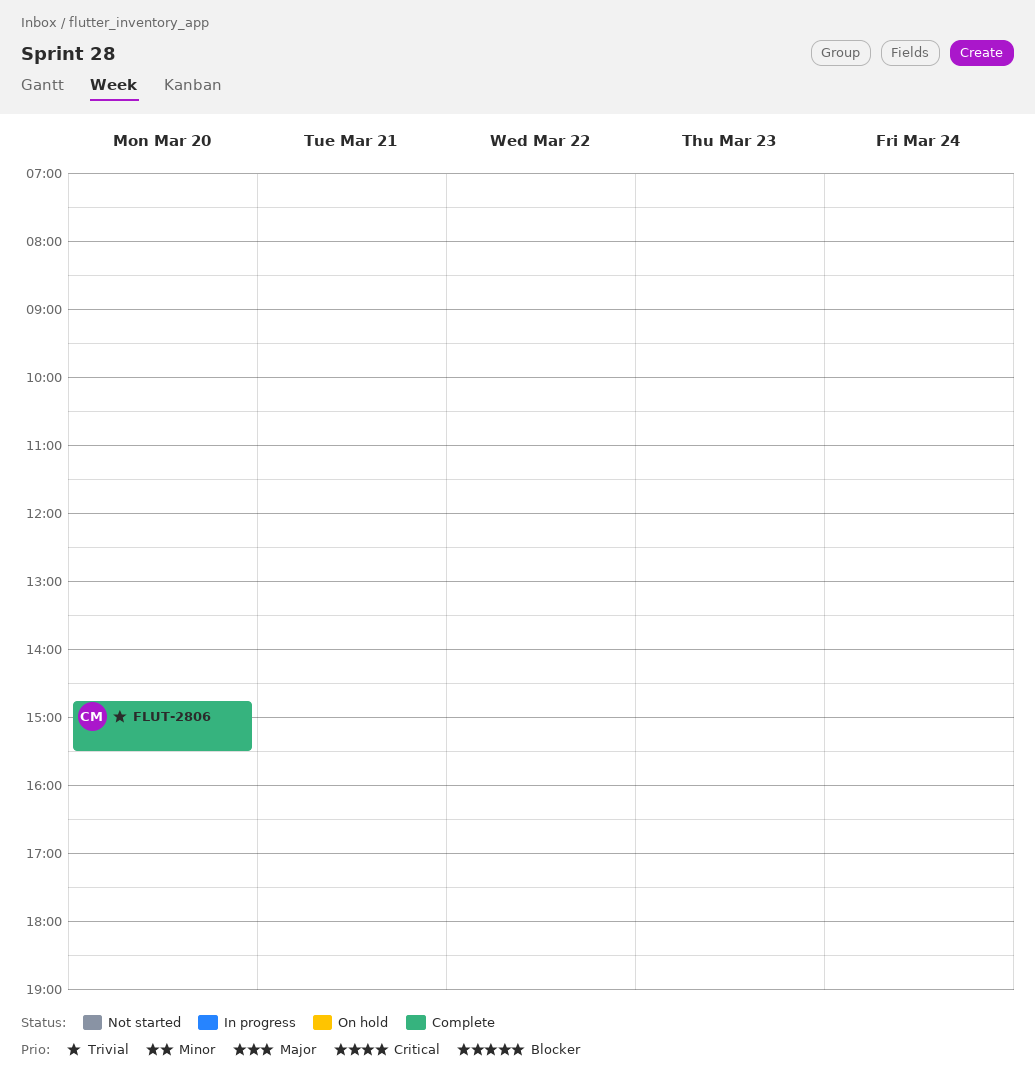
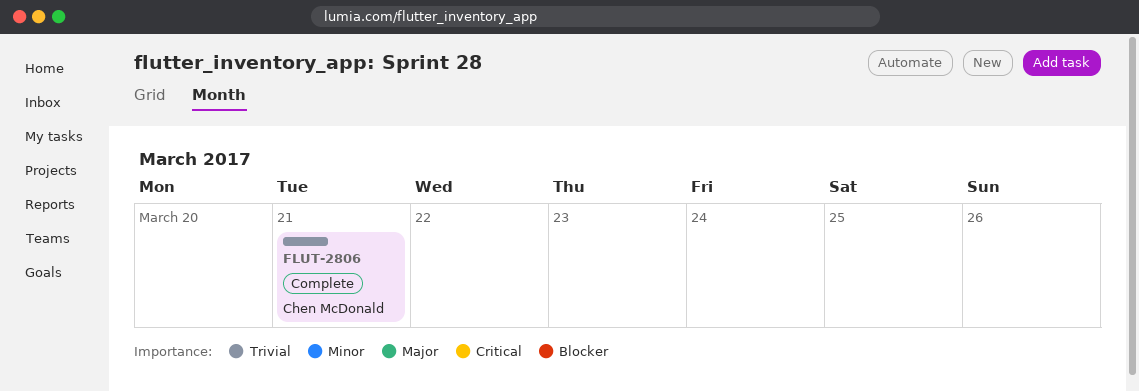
FLUT-2806, day: Mar 20 -> Mar 21

